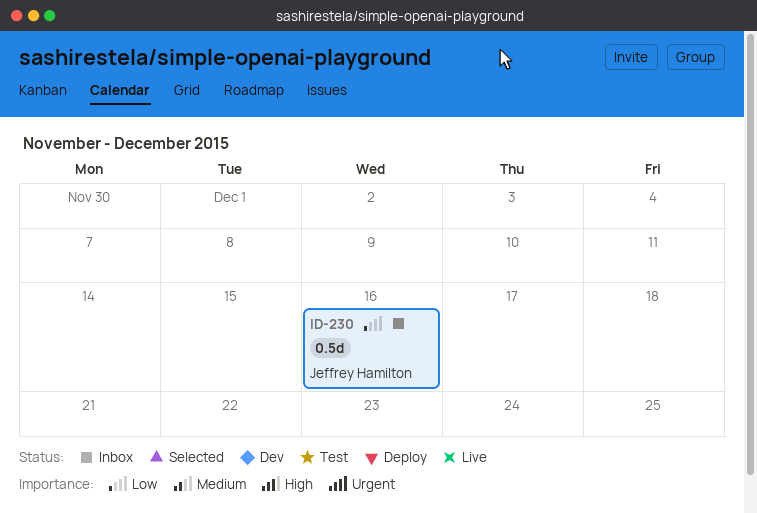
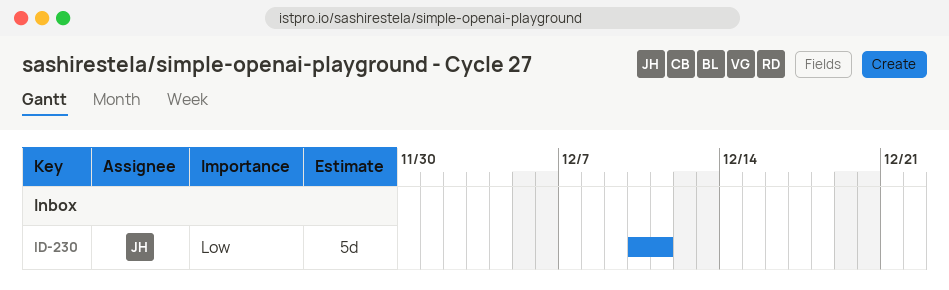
ID-230, estimate: 0.5d -> 5d
ID-230, due: Dec 16 -> Dec 11

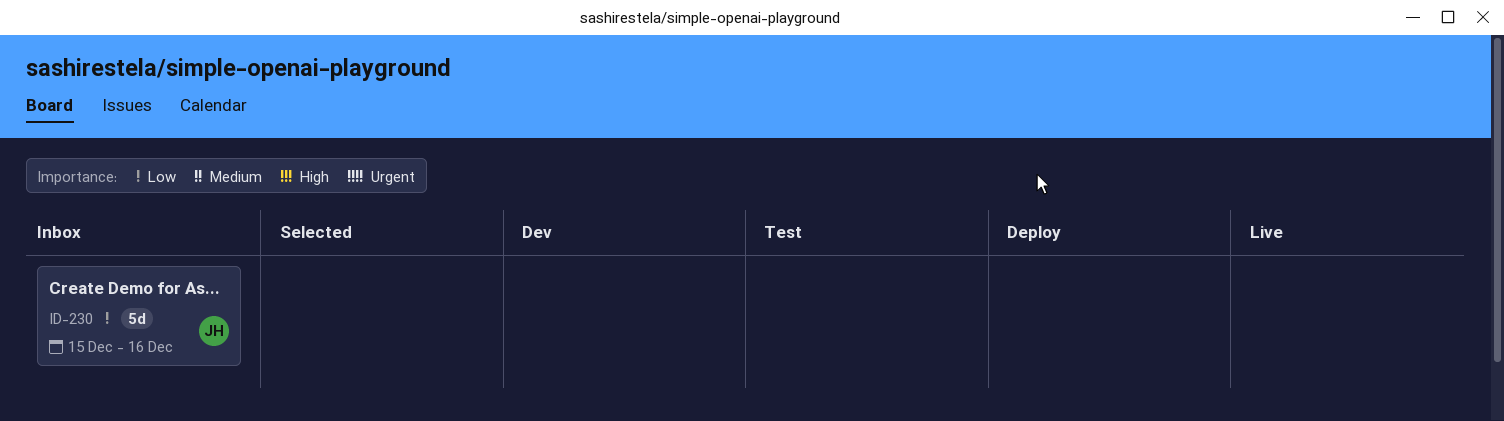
ID-230, start: Dec 10 -> Dec 15
ID-230, due: Dec 11 -> Dec 16

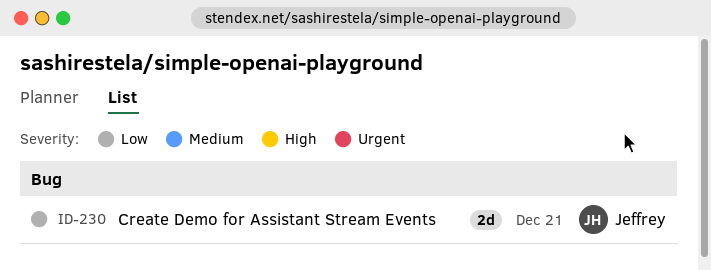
ID-230, estimate: 5d -> 2d
ID-230, due: Dec 16 -> Dec 21

